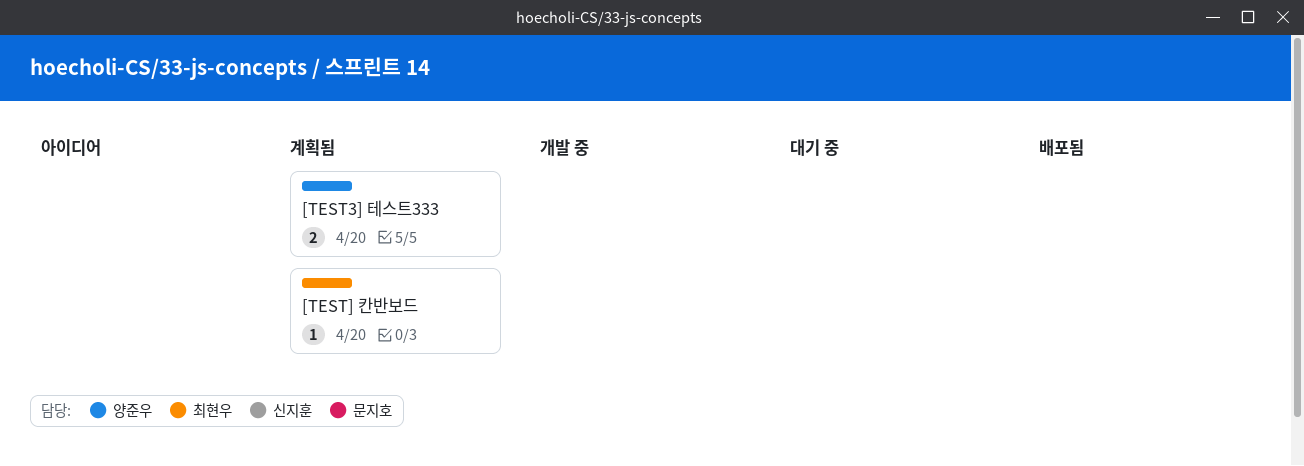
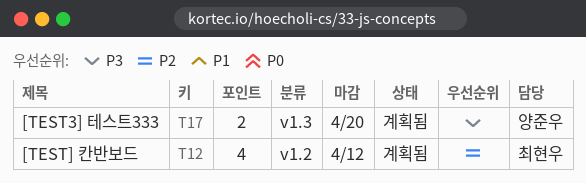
[TEST] 칸반보드, estimate: 1 -> 4
[TEST] 칸반보드, due: Apr 20 -> Apr 12

